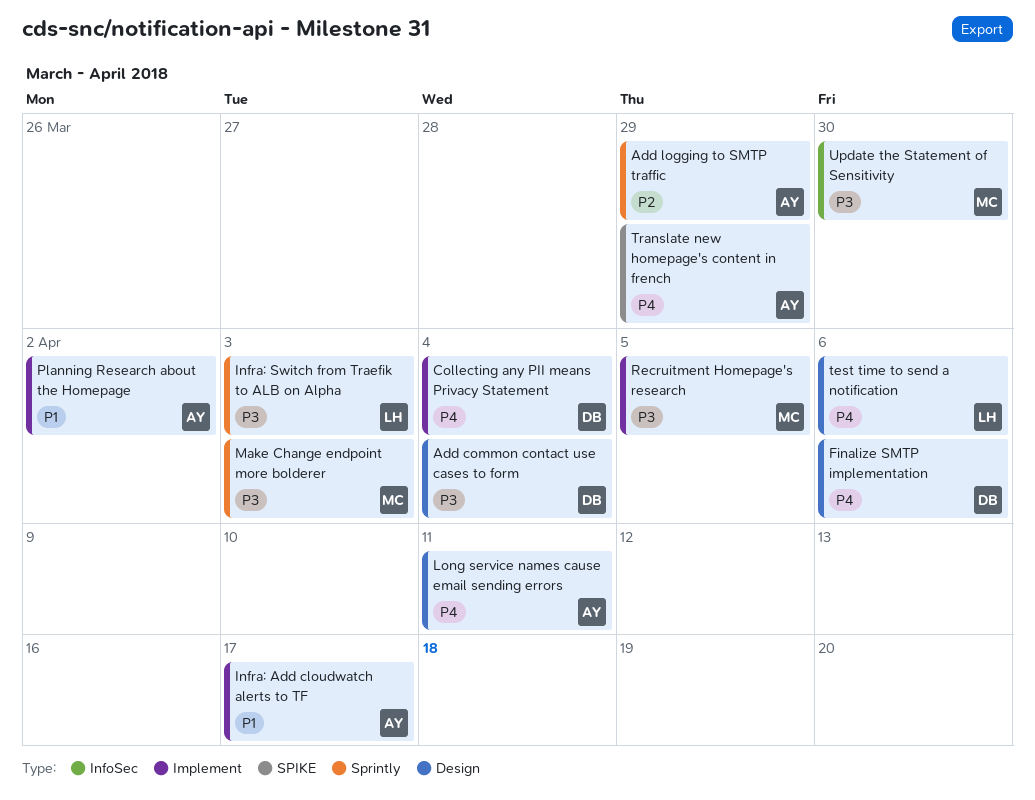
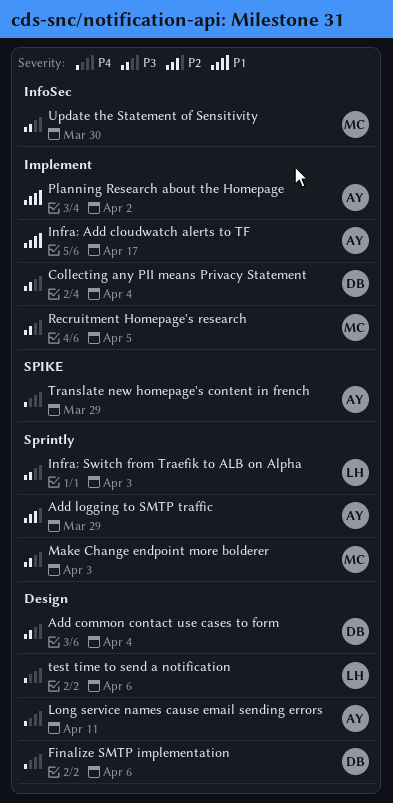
Collecting any PII means Privacy Statement, priority: P4 -> P3

